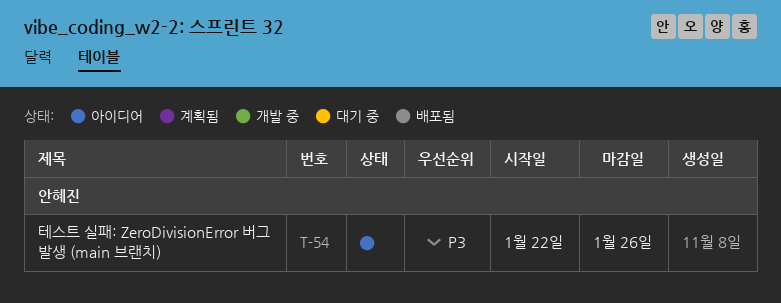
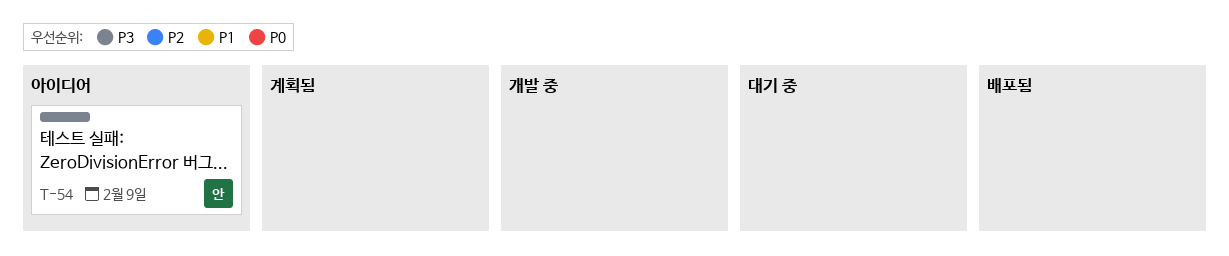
T-54, due: Jan 26 -> Feb 9

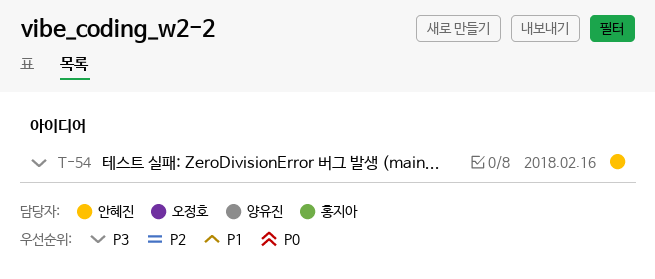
T-54, due: Feb 9 -> Feb 16

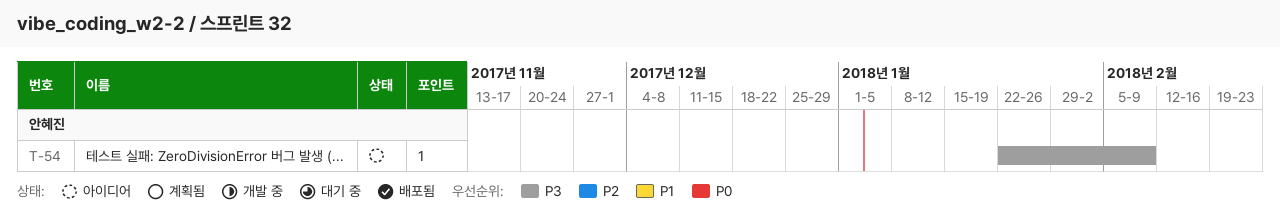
T-54, due: Feb 16 -> Feb 9

